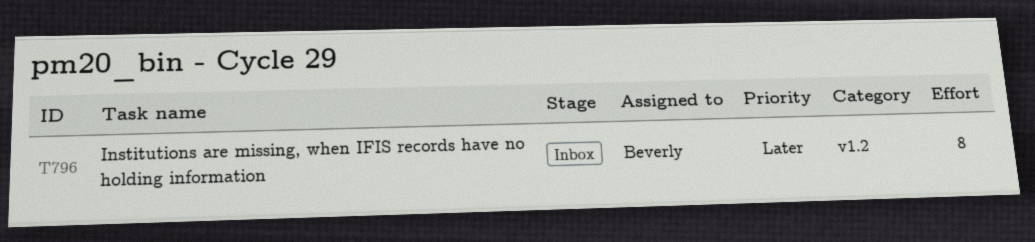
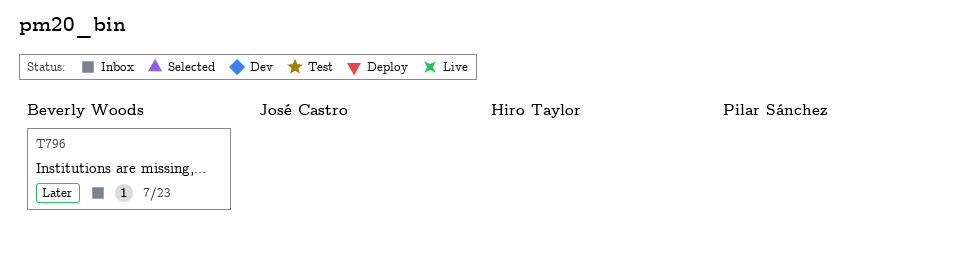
T796, estimate: 8 -> 1

